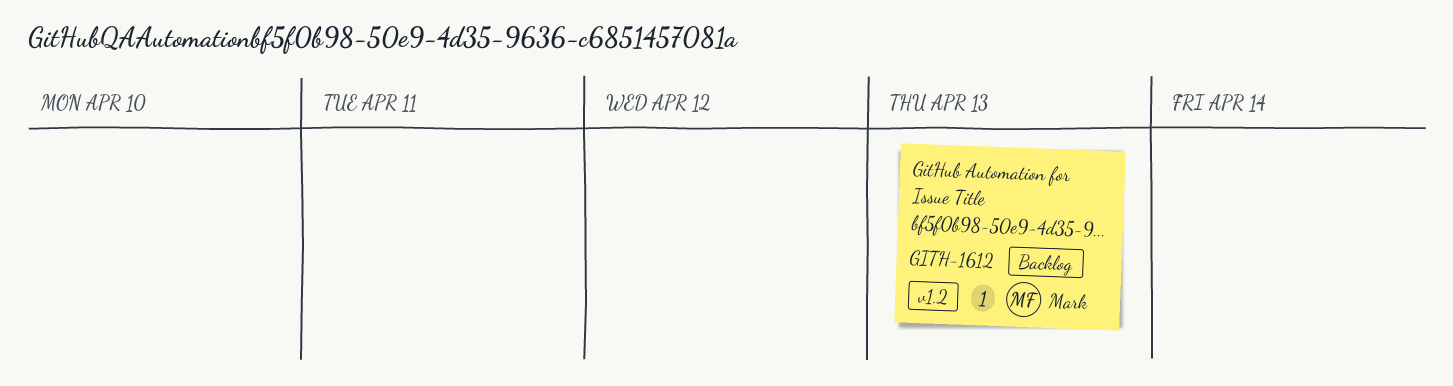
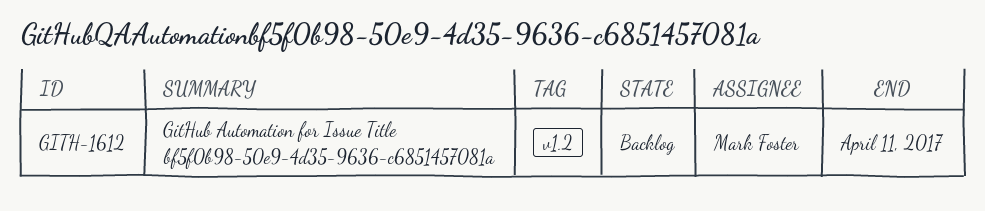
GITH-1612, due: Apr 13 -> Apr 11

